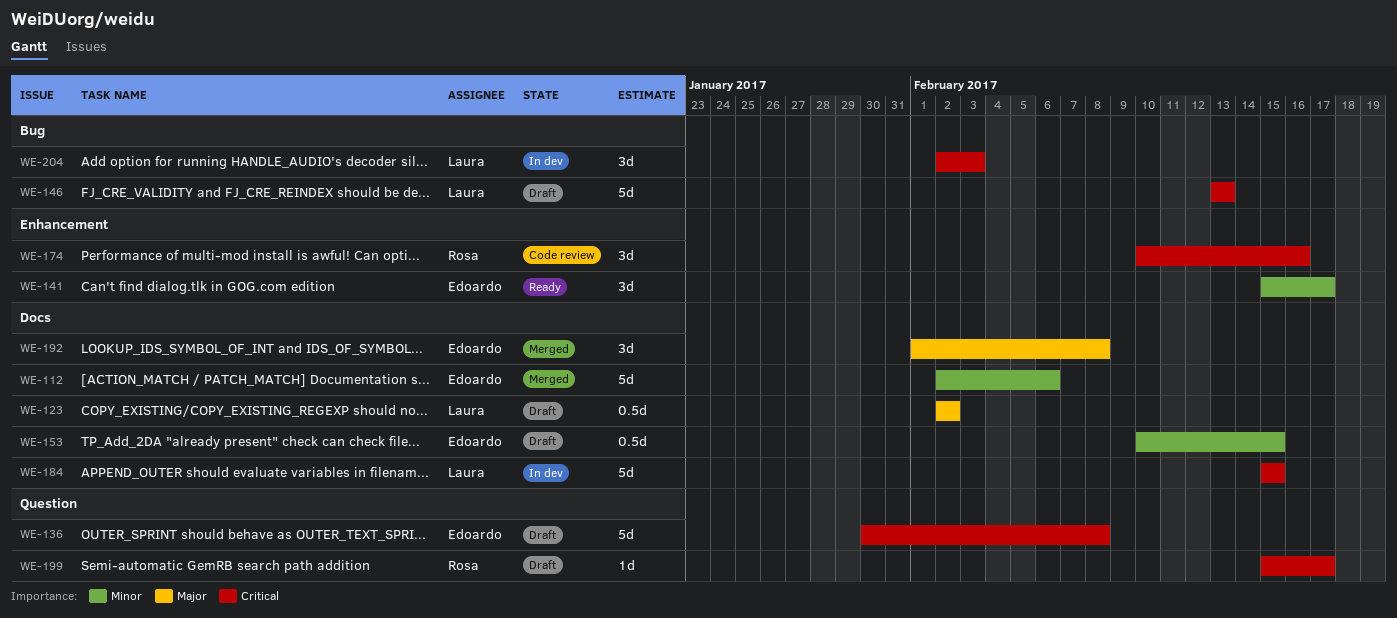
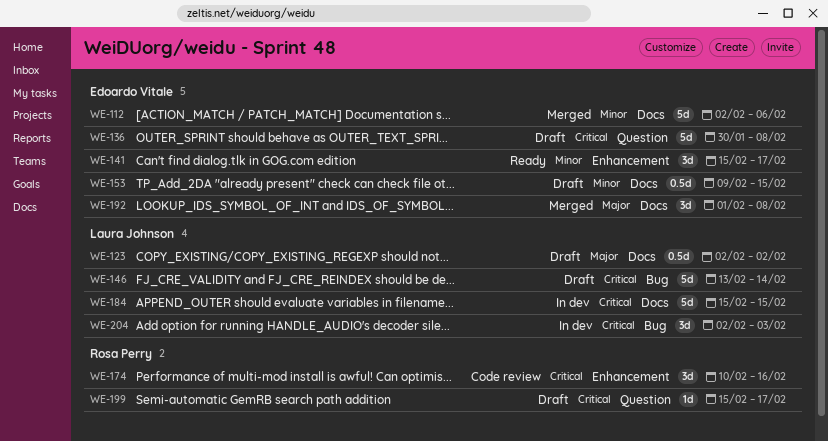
WE-146, due: Feb 13 -> Feb 14
WE-153, start: Feb 10 -> Feb 9

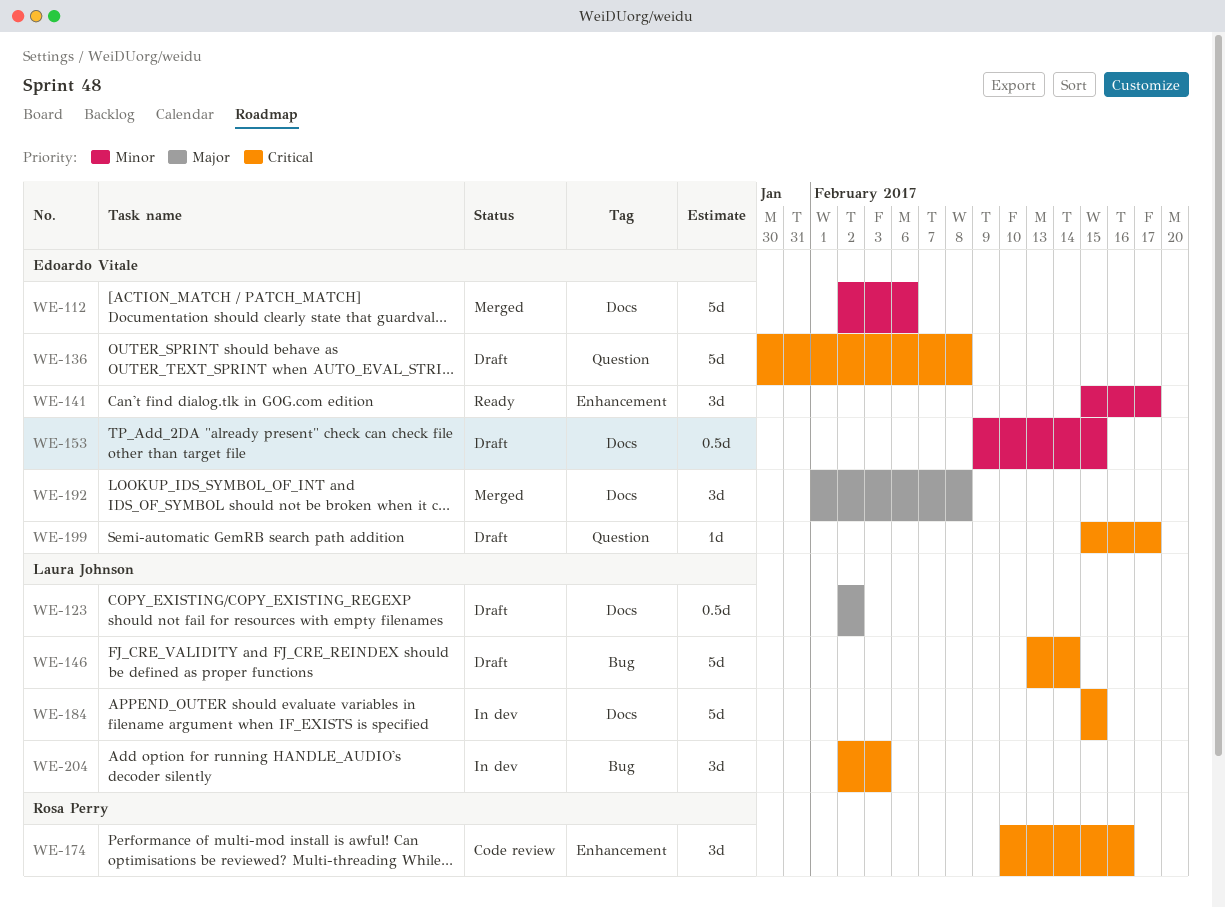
WE-199, owner: Rosa Perry -> Edoardo Vitale

